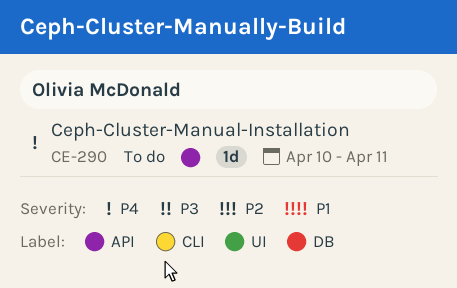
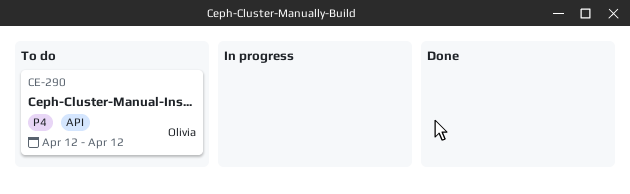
CE-290, start: Apr 10 -> Apr 12
CE-290, due: Apr 11 -> Apr 12

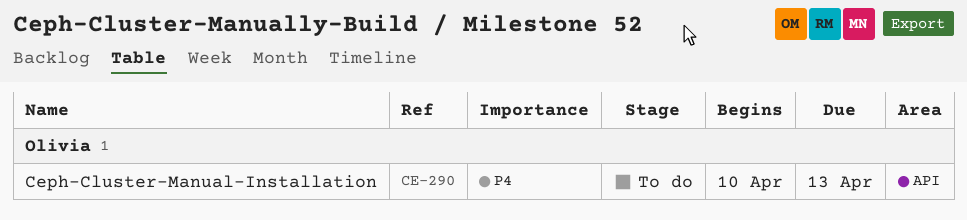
CE-290, start: Apr 12 -> Apr 10
CE-290, due: Apr 12 -> Apr 13

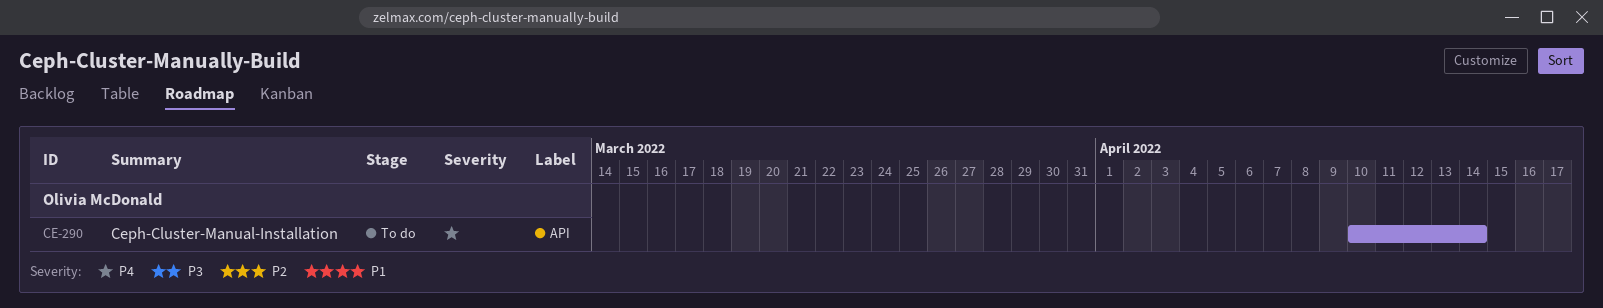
CE-290, due: Apr 13 -> Apr 14

